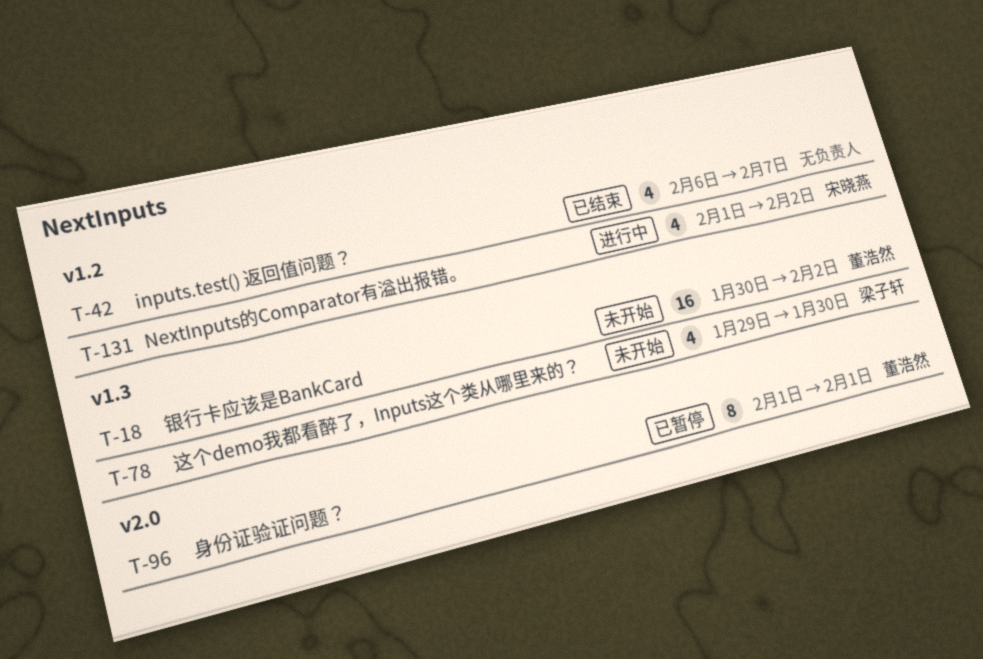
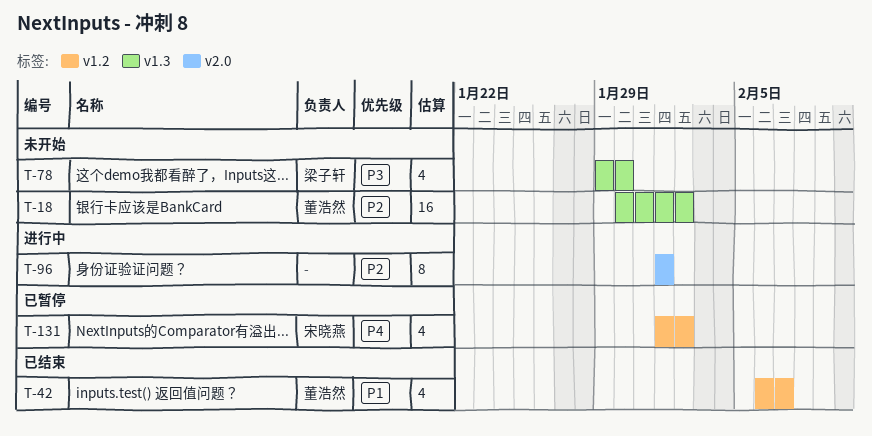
T-42, owner: none -> 董浩然
T-96, status: 已暂停 -> 进行中
T-96, owner: 董浩然 -> none
T-131, status: 进行中 -> 已暂停

